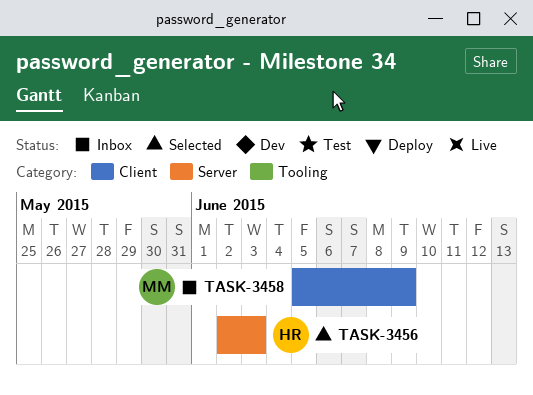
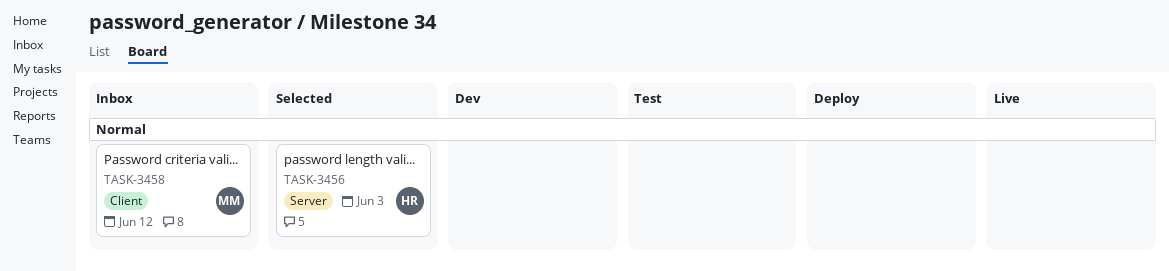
TASK-3458, due: Jun 9 -> Jun 12

